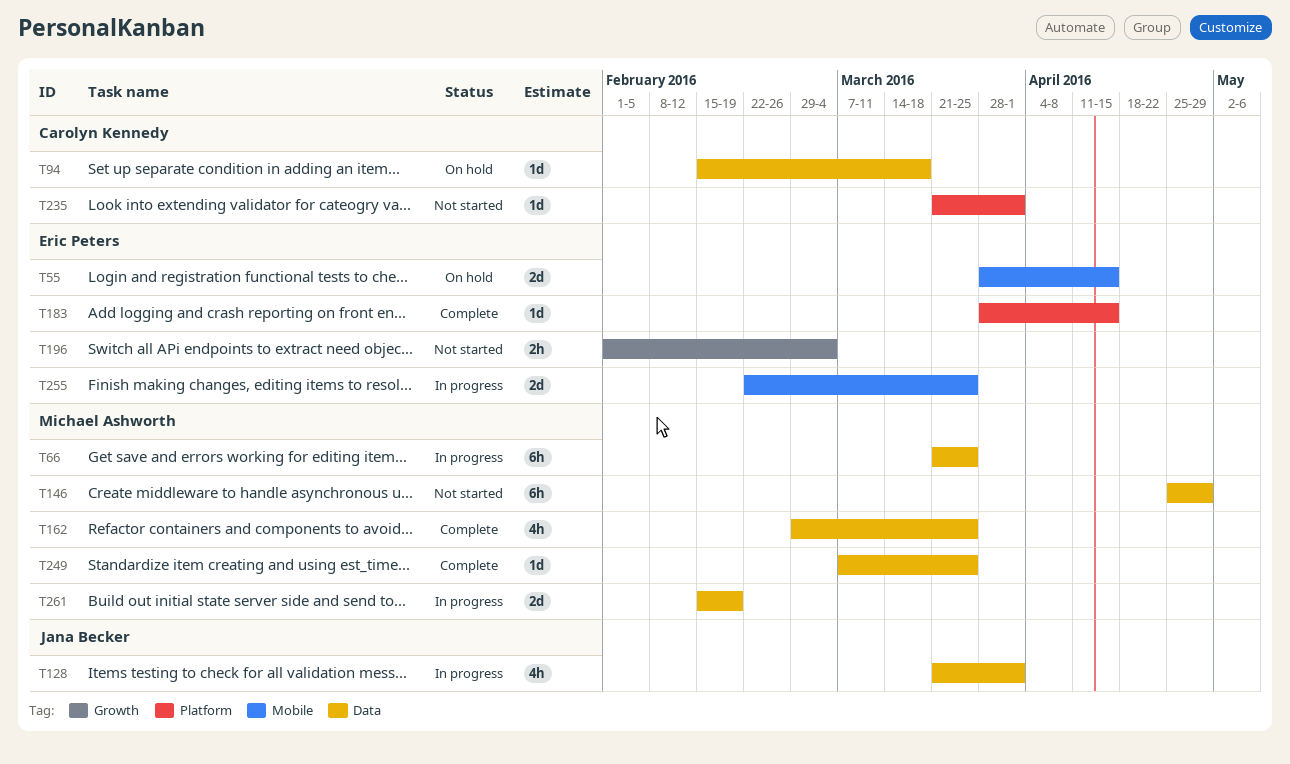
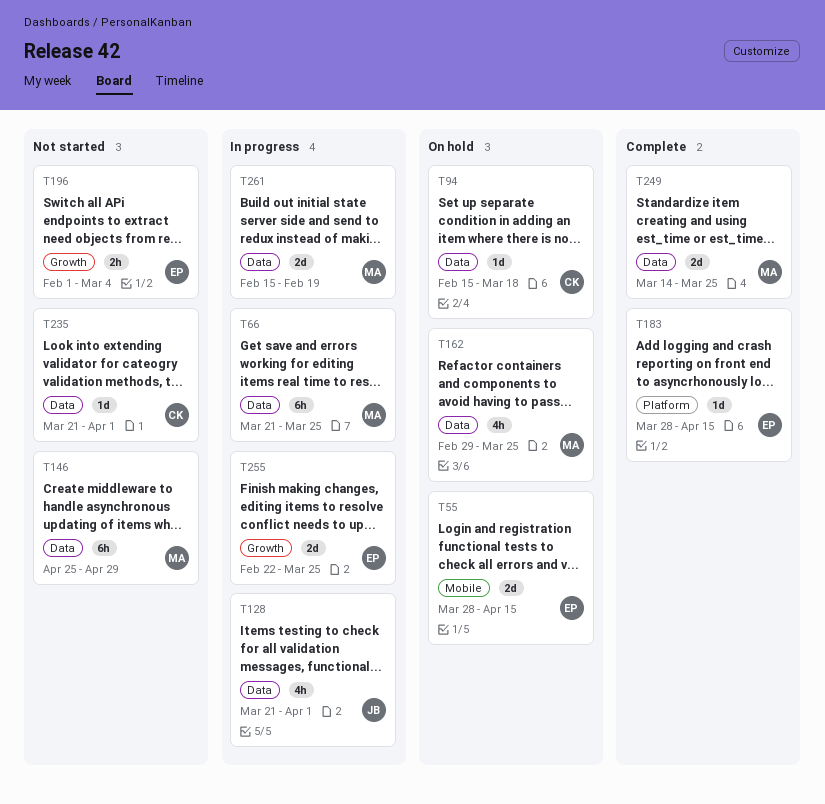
T162, status: Complete -> On hold
T235, label: Platform -> Data
T249, estimate: 1d -> 2d
T249, start: Mar 7 -> Mar 14
T255, label: Mobile -> Growth

